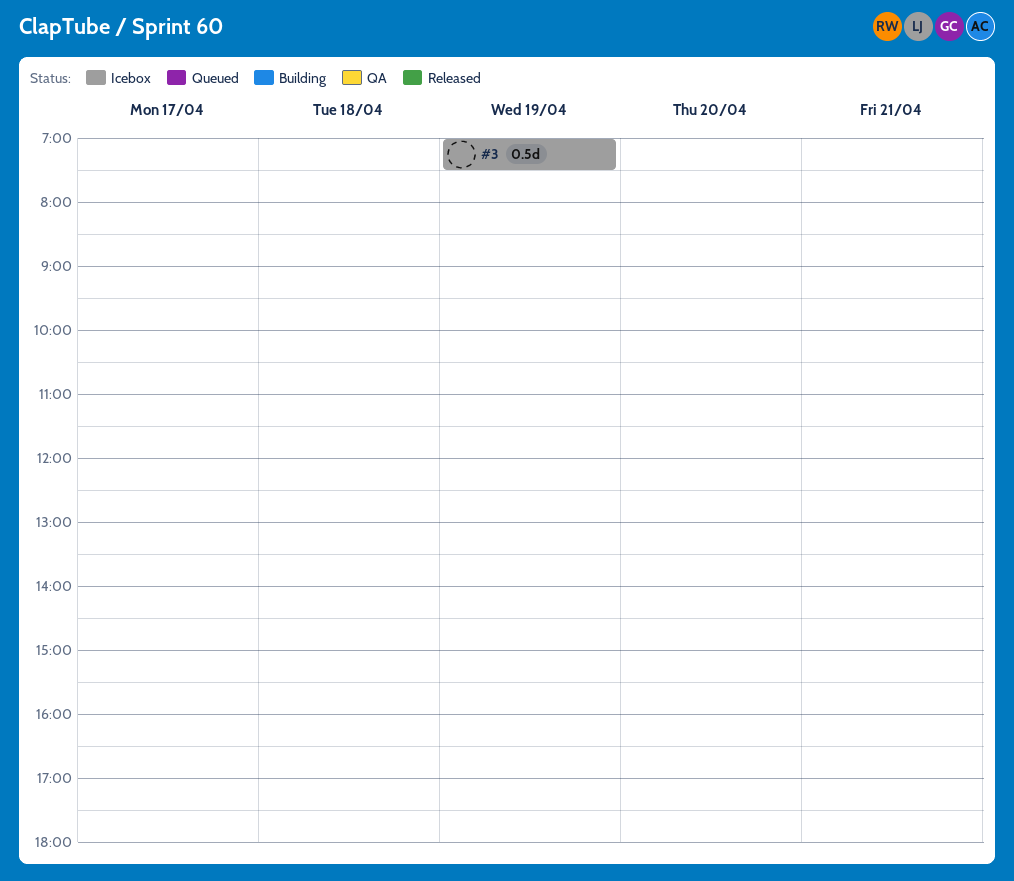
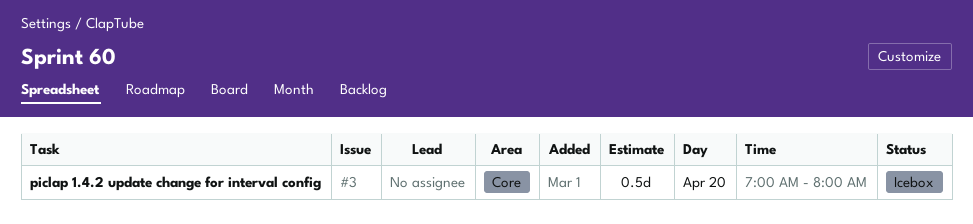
#3, day: Apr 19 -> Apr 20
#3, ends: 07:30 -> 08:00

